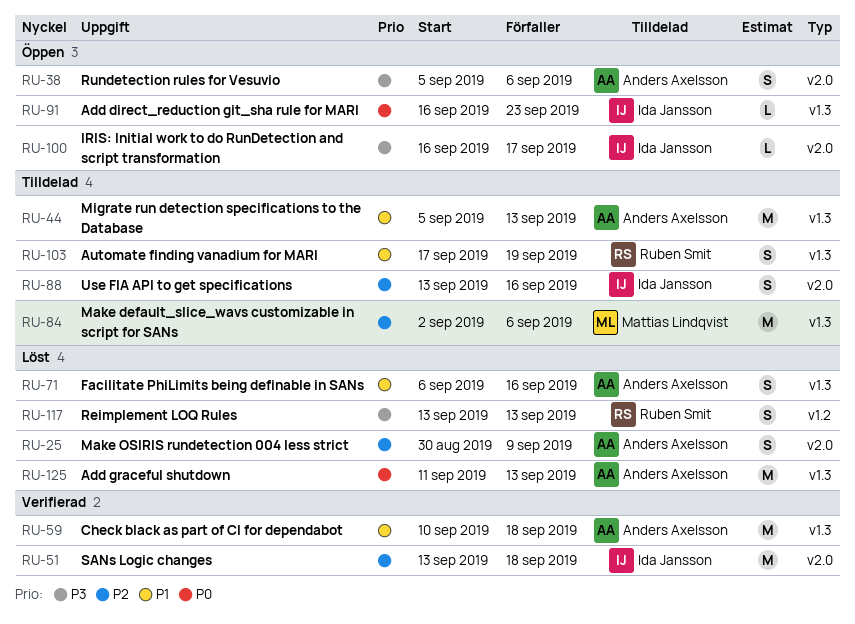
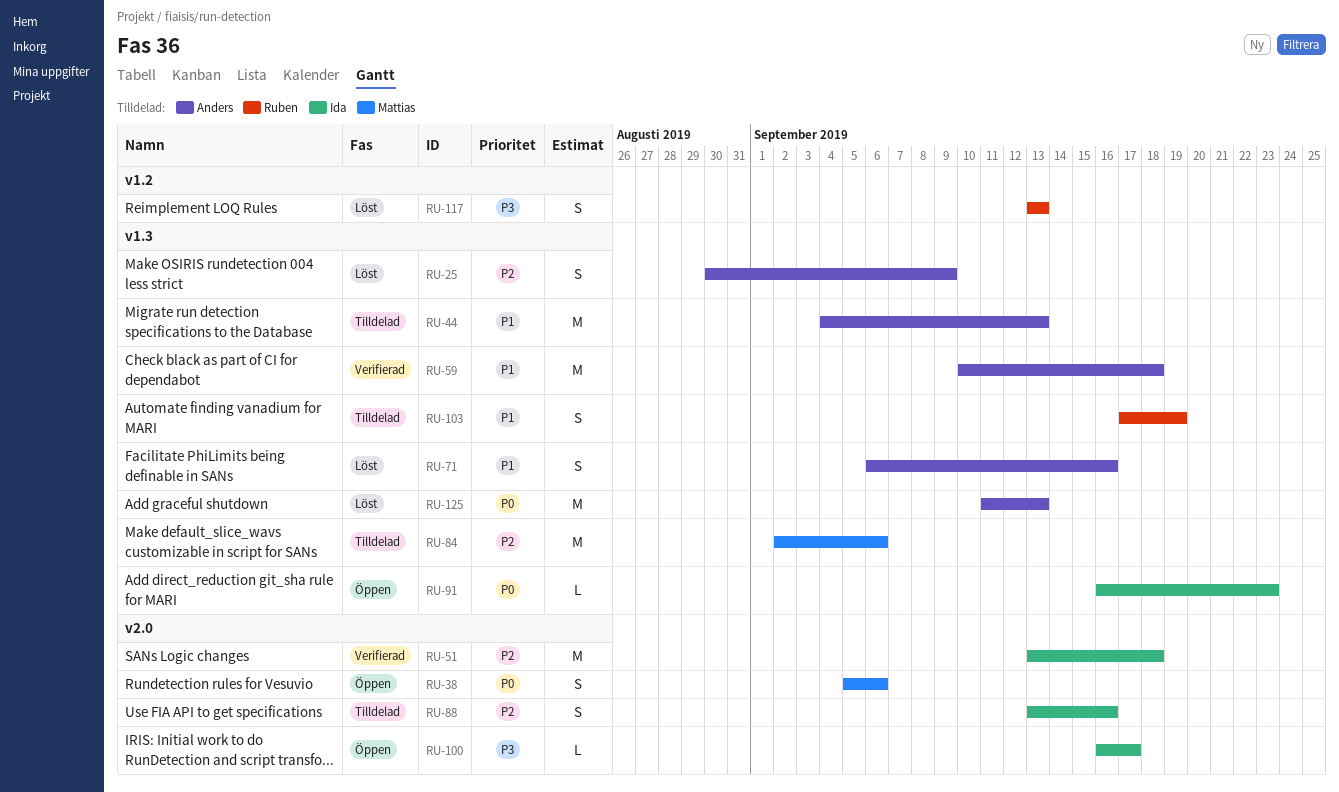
RU-25, label: v2.0 -> v1.3
RU-38, owner: Anders Axelsson -> Mattias Lindqvist
RU-38, priority: P3 -> P0
RU-44, start: Sep 5 -> Sep 4

